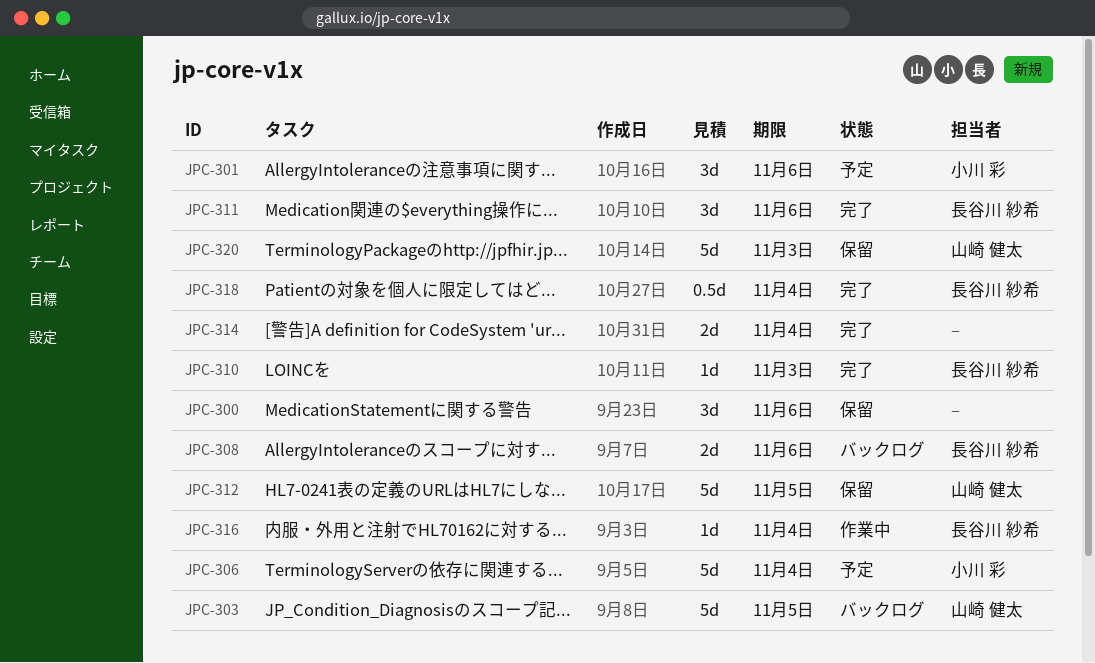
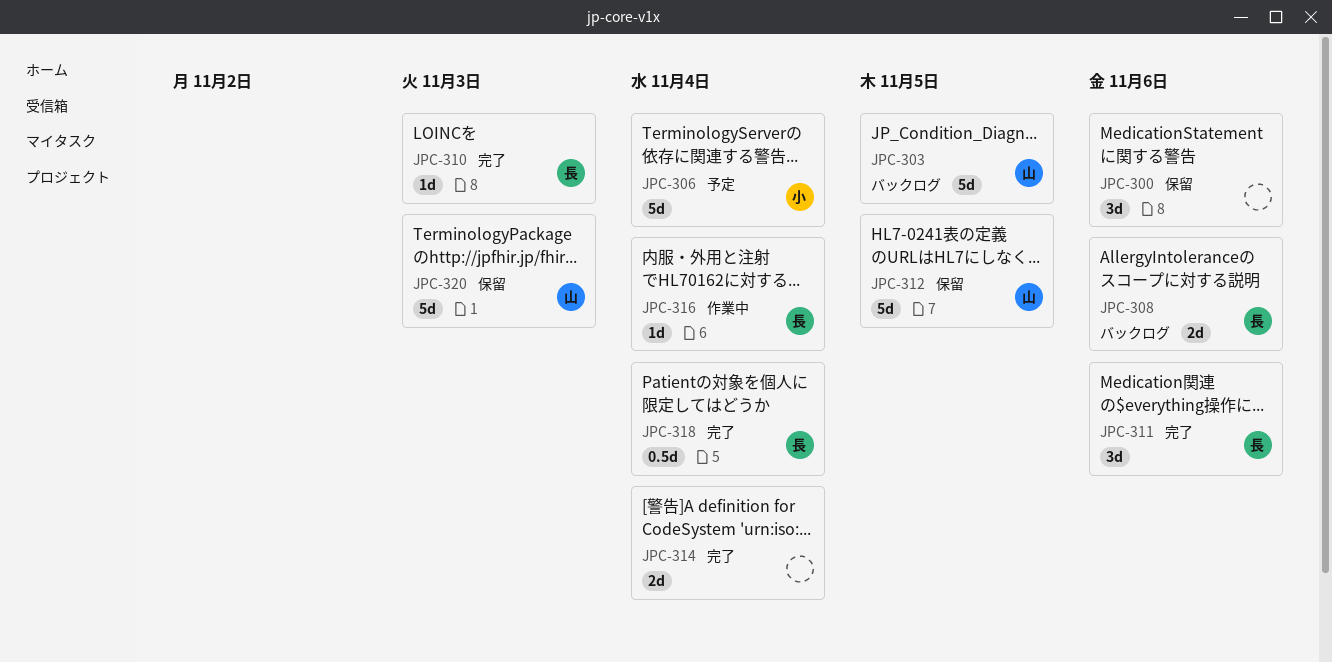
JPC-301: present -> none

